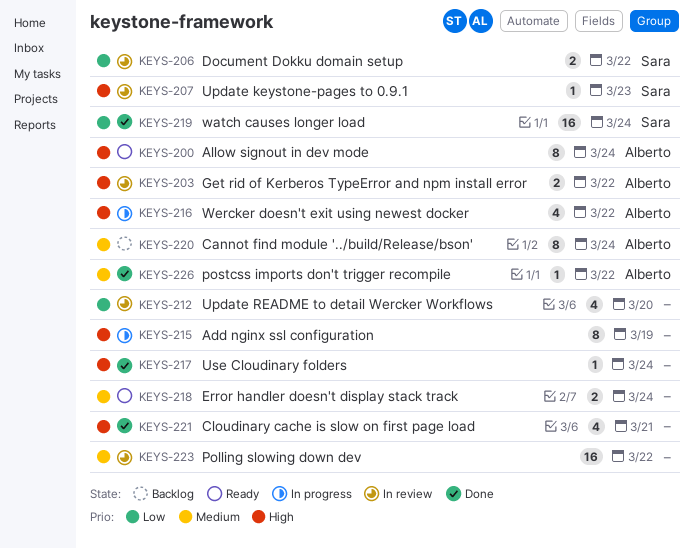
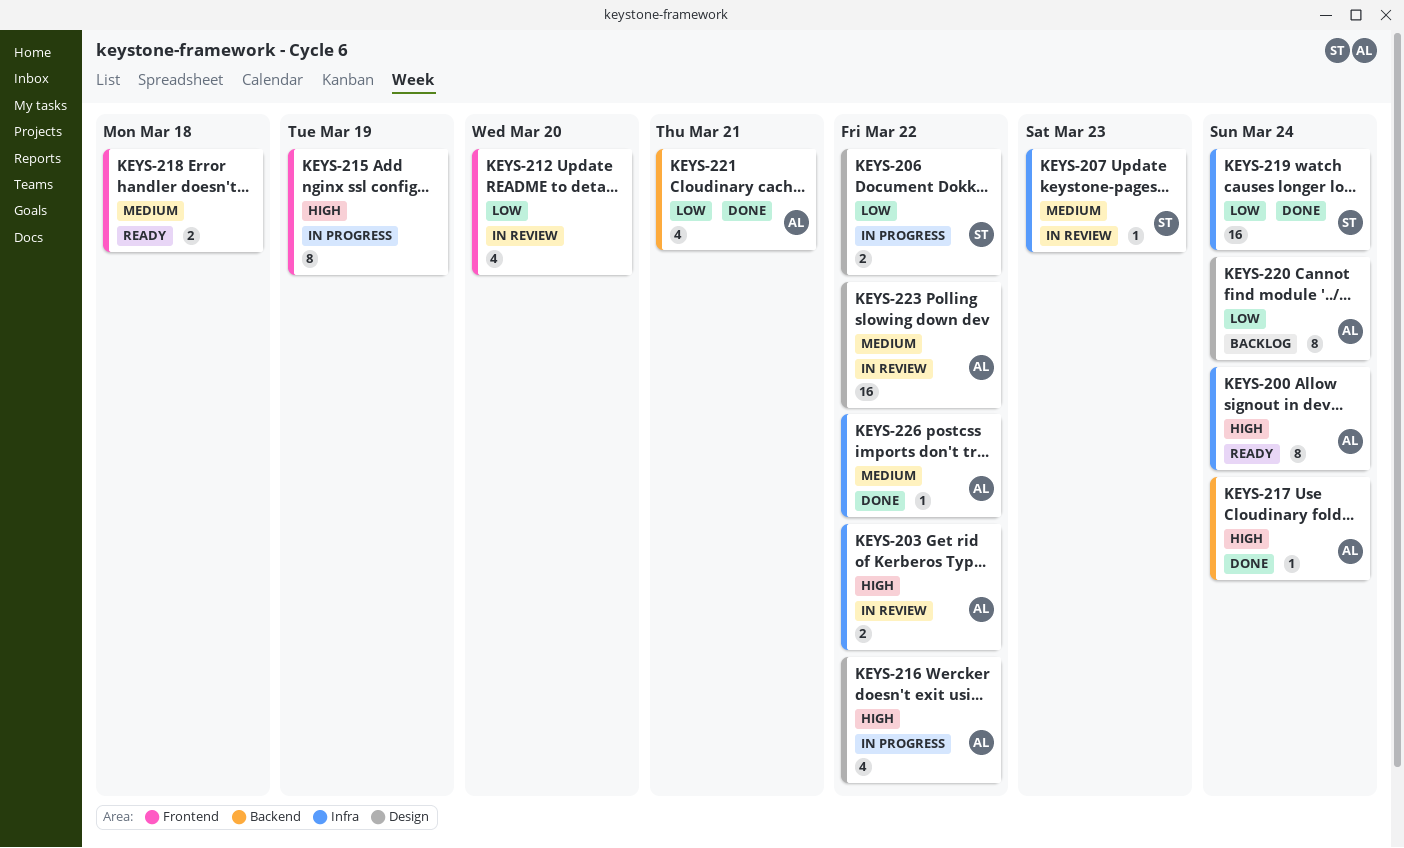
KEYS-206, status: In review -> In progress
KEYS-207, priority: High -> Medium
KEYS-217, owner: none -> Alberto
KEYS-218, due: Mar 24 -> Mar 18
KEYS-220, priority: Medium -> Low
KEYS-221, owner: none -> Alberto
KEYS-221, priority: High -> Low
KEYS-223, owner: none -> Alberto

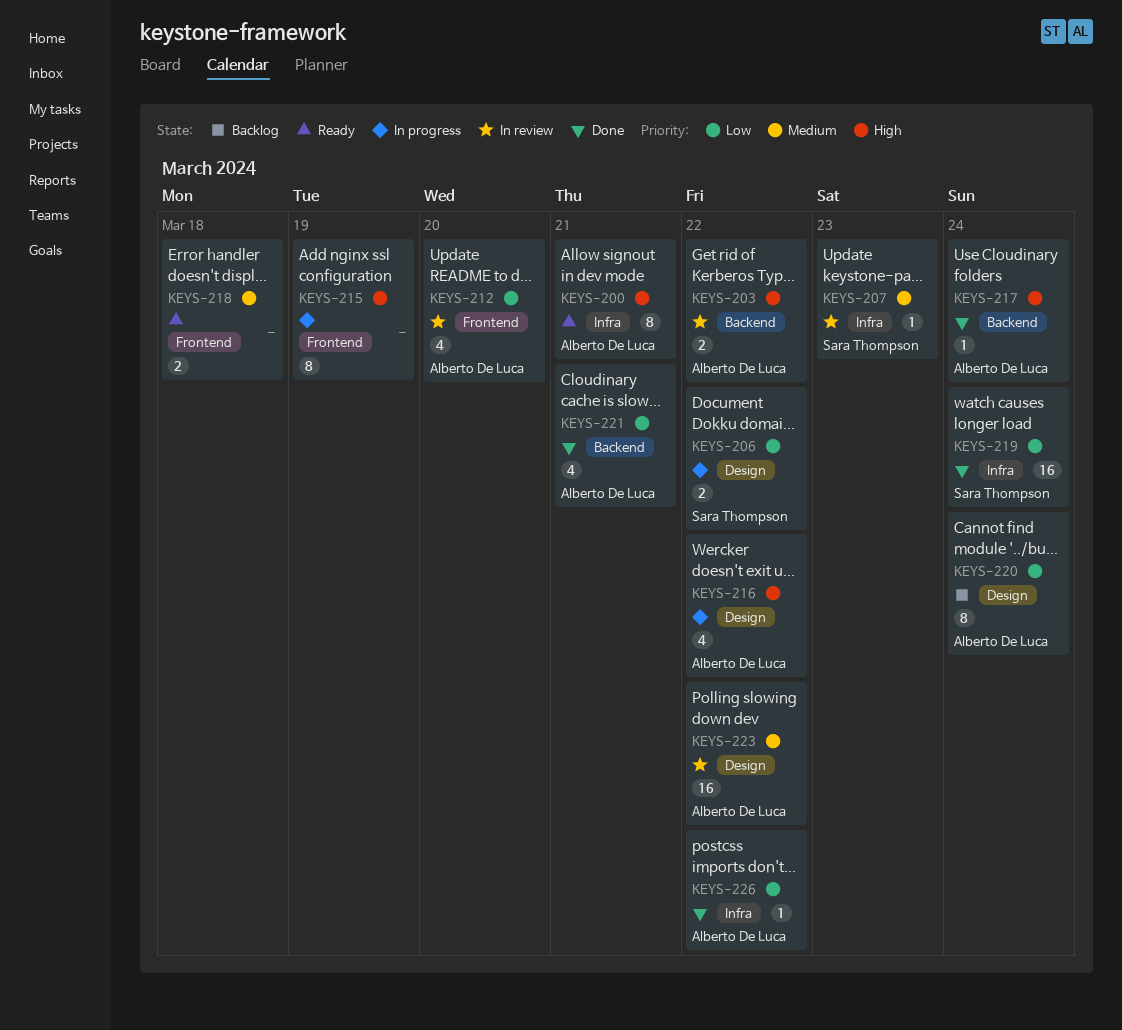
KEYS-200, due: Mar 24 -> Mar 21
KEYS-203, label: Infra -> Backend
KEYS-212, owner: none -> Alberto De Luca
KEYS-226, priority: Medium -> Low

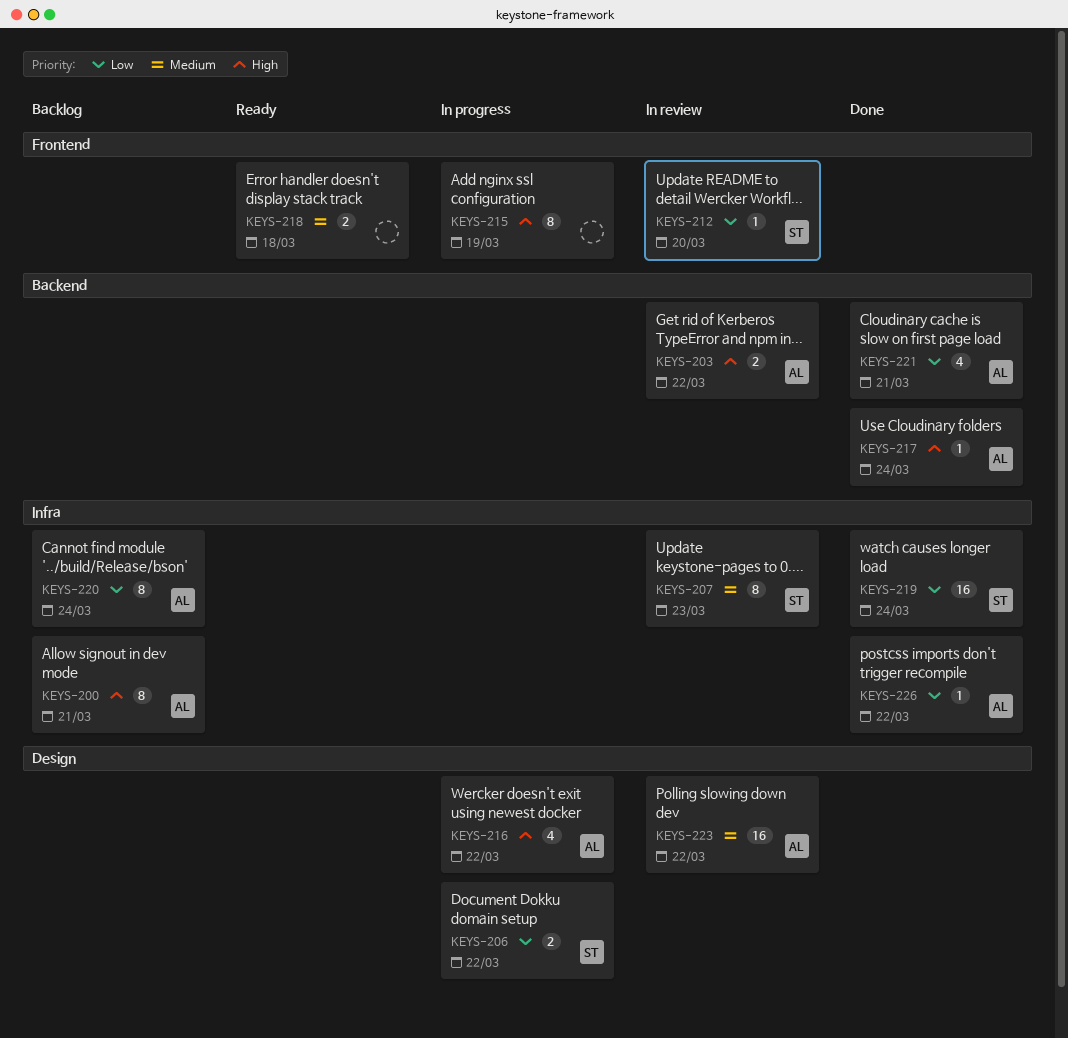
KEYS-200, status: Ready -> Backlog
KEYS-207, estimate: 1 -> 8
KEYS-212, owner: Alberto De Luca -> Sara Thompson
KEYS-212, estimate: 4 -> 1
KEYS-220, label: Design -> Infra

